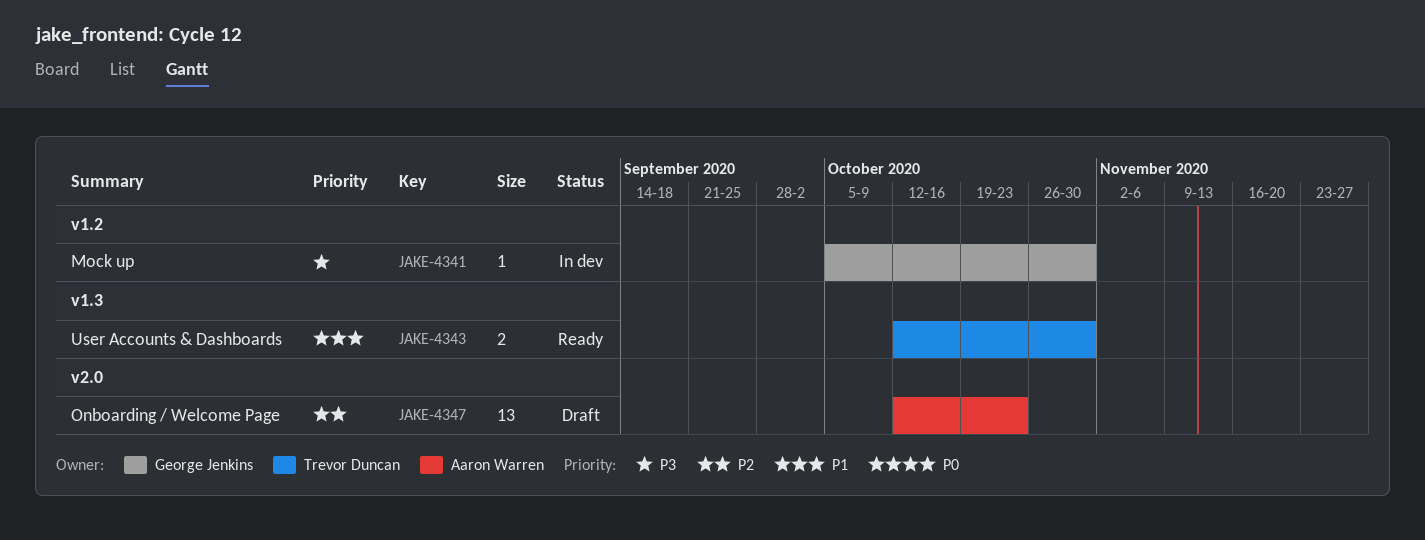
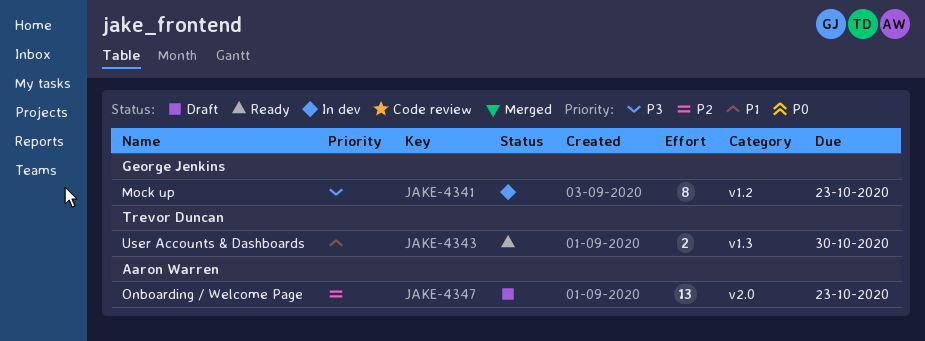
JAKE-4341, estimate: 1 -> 8
JAKE-4341, due: Oct 30 -> Oct 23

